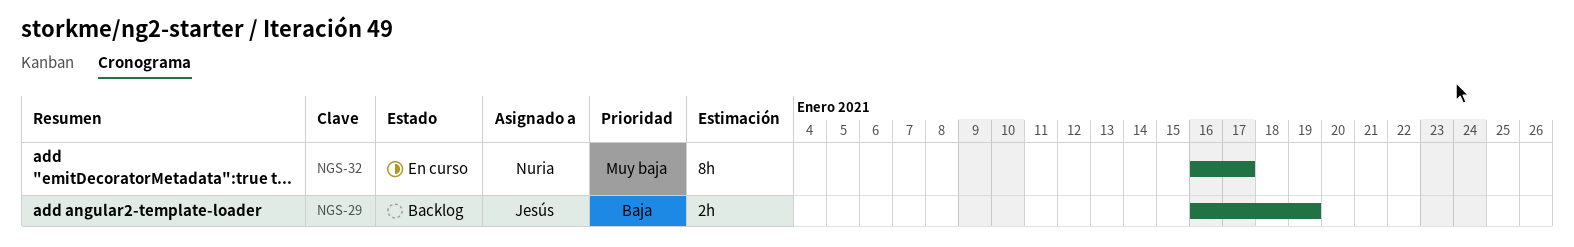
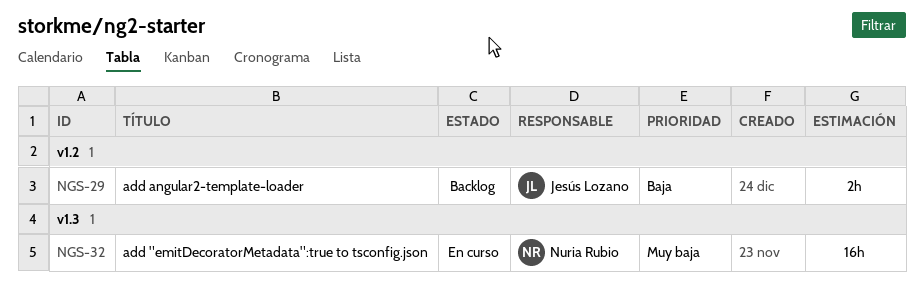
NGS-32, estimate: 8h -> 16h

